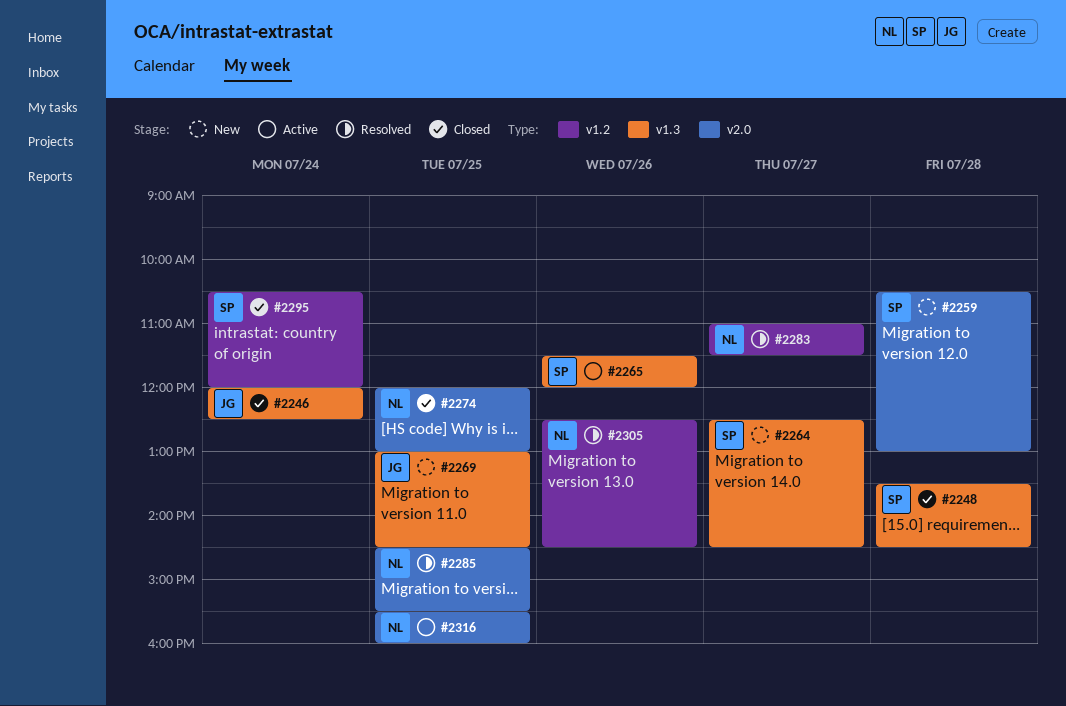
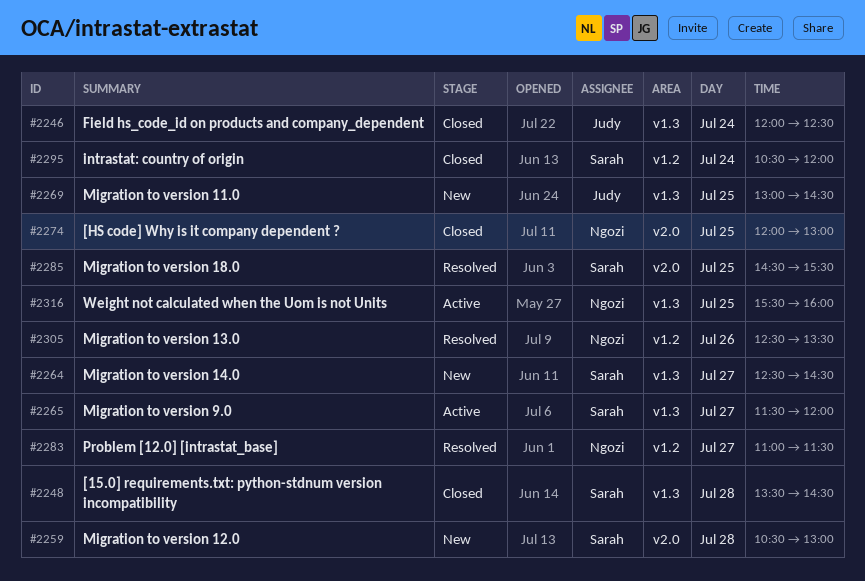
#2265, day: Jul 26 -> Jul 27
#2285, owner: Ngozi -> Sarah
#2305, ends: 14:30 -> 13:30
#2316, label: v2.0 -> v1.3

